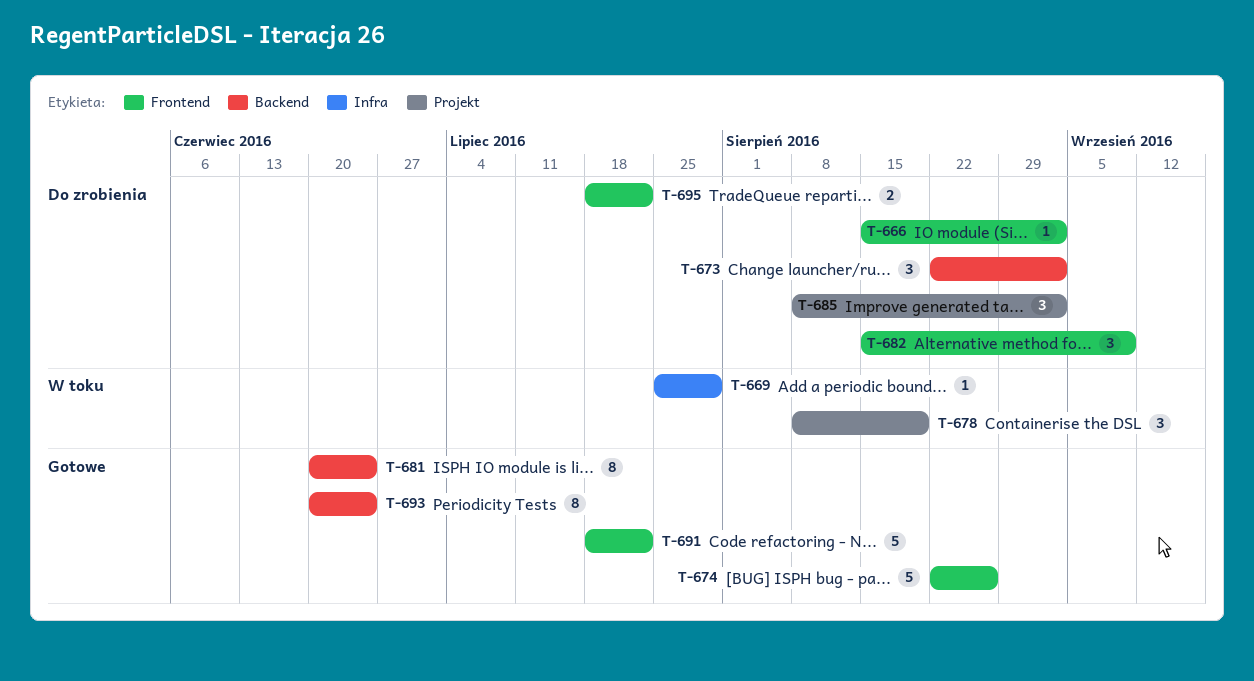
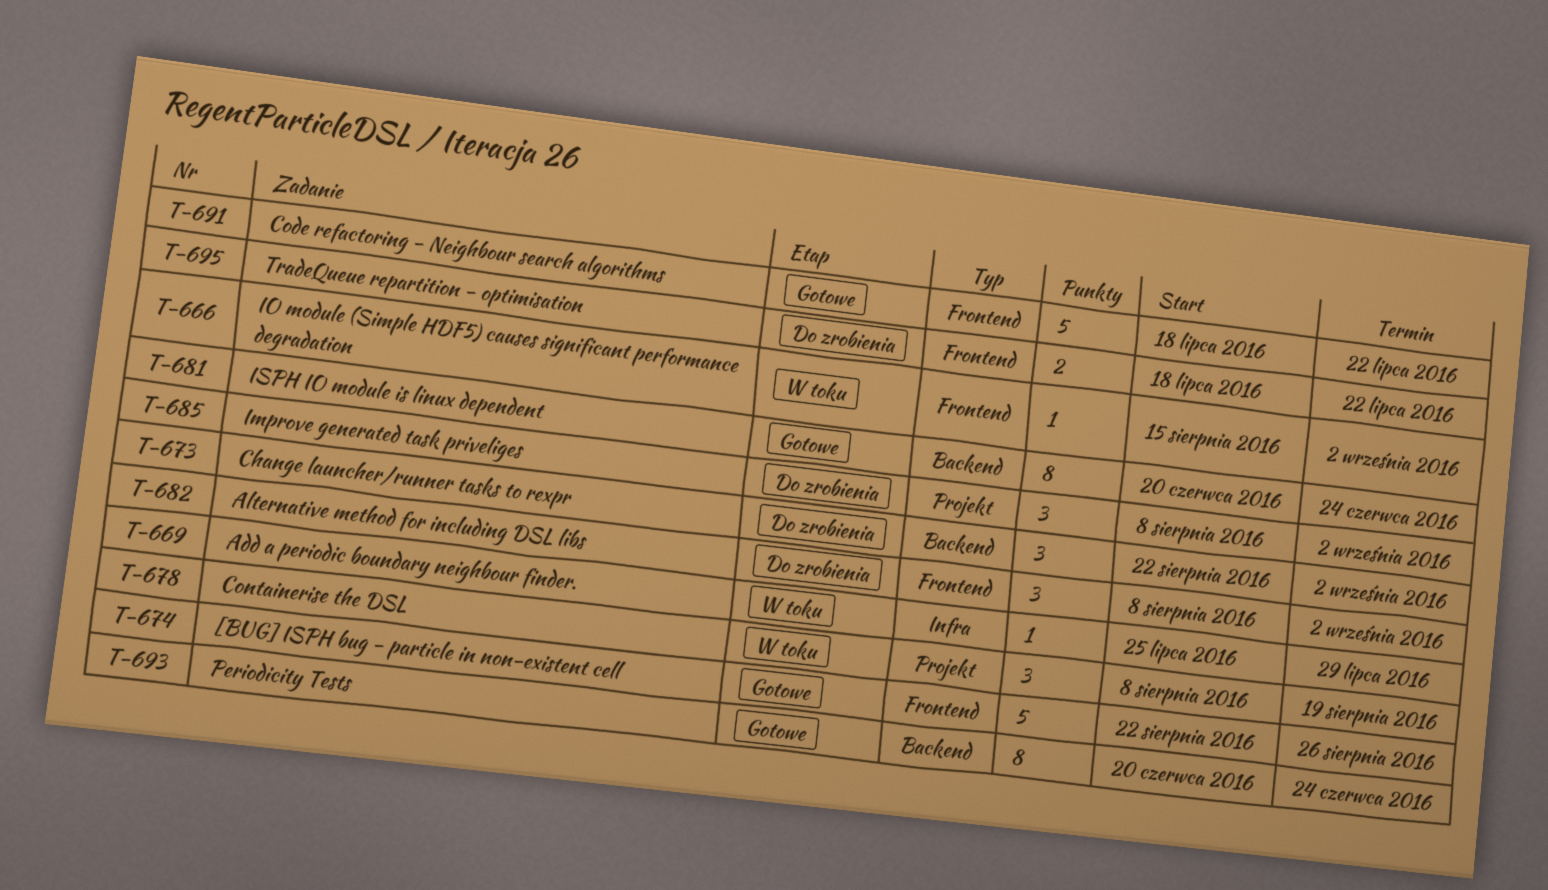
T-666, status: Do zrobienia -> W toku
T-682, start: Aug 15 -> Aug 8
T-682, due: Sep 9 -> Sep 2

